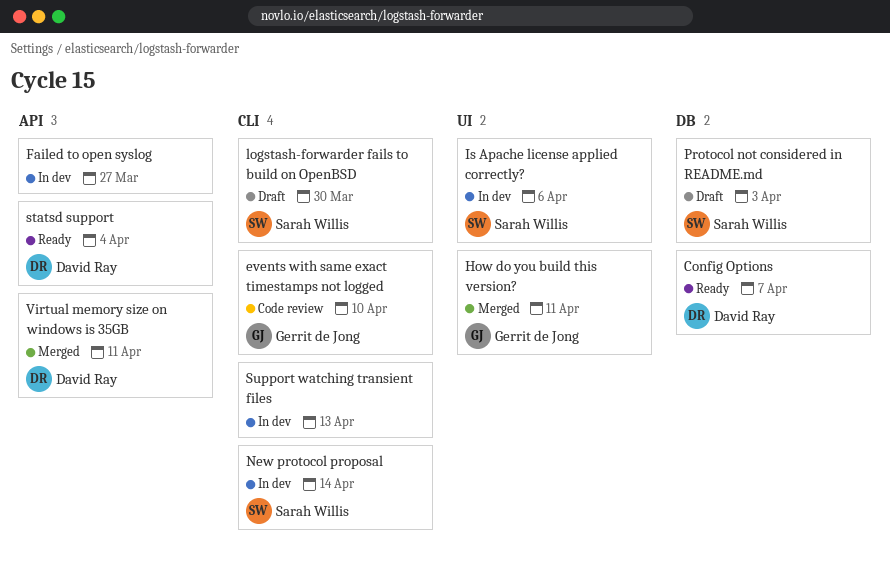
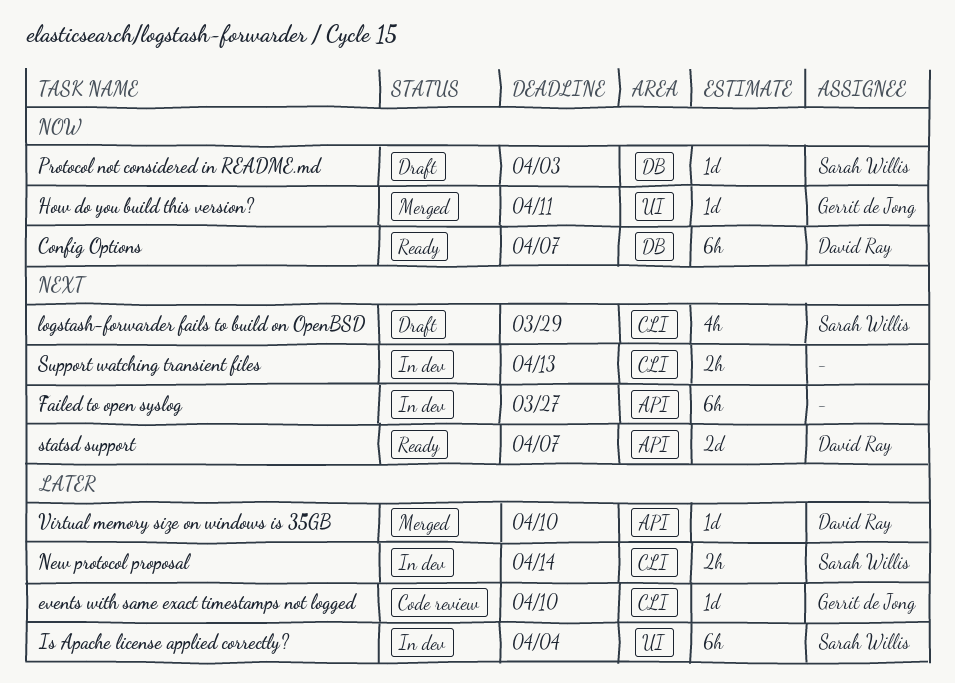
Is Apache license applied correctly?, due: Apr 6 -> Apr 4
logstash-forwarder fails to build on OpenBSD, due: Mar 30 -> Mar 29
statsd support, due: Apr 4 -> Apr 7
Virtual memory size on windows is 35GB, due: Apr 11 -> Apr 10

